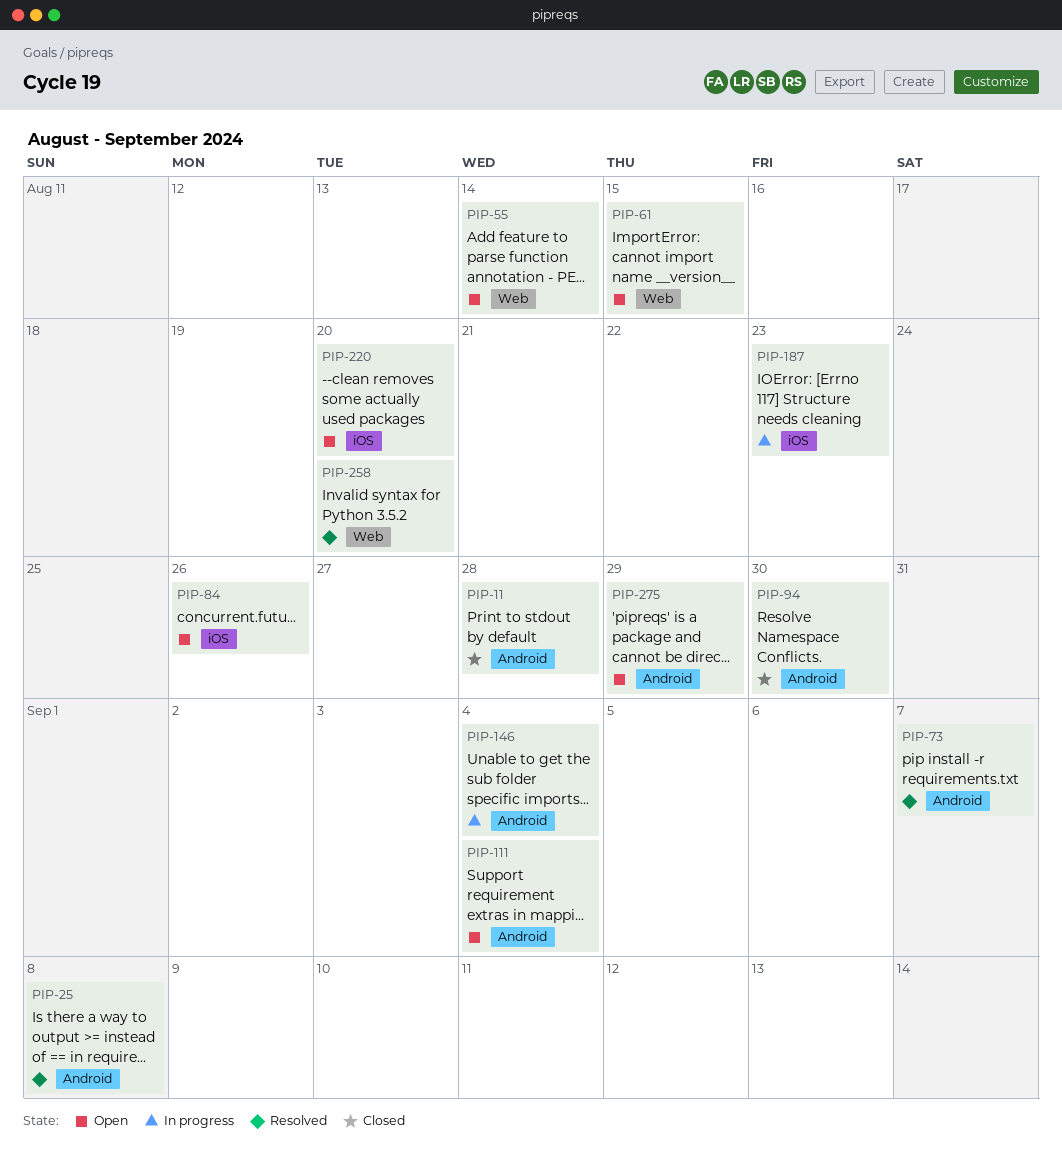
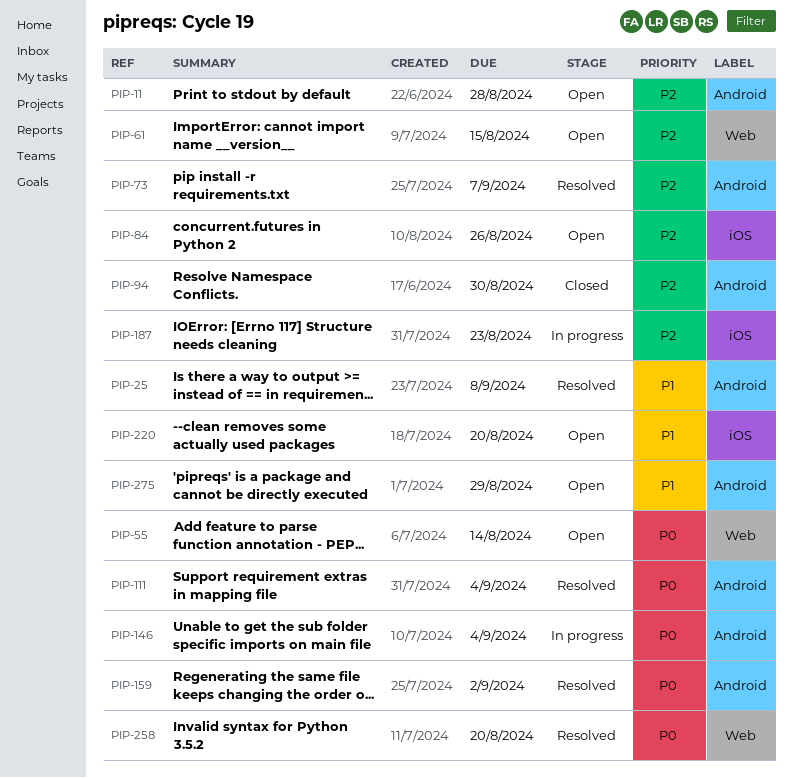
PIP-11, status: Closed -> Open
PIP-111, status: Open -> Resolved
PIP-159: none -> present

